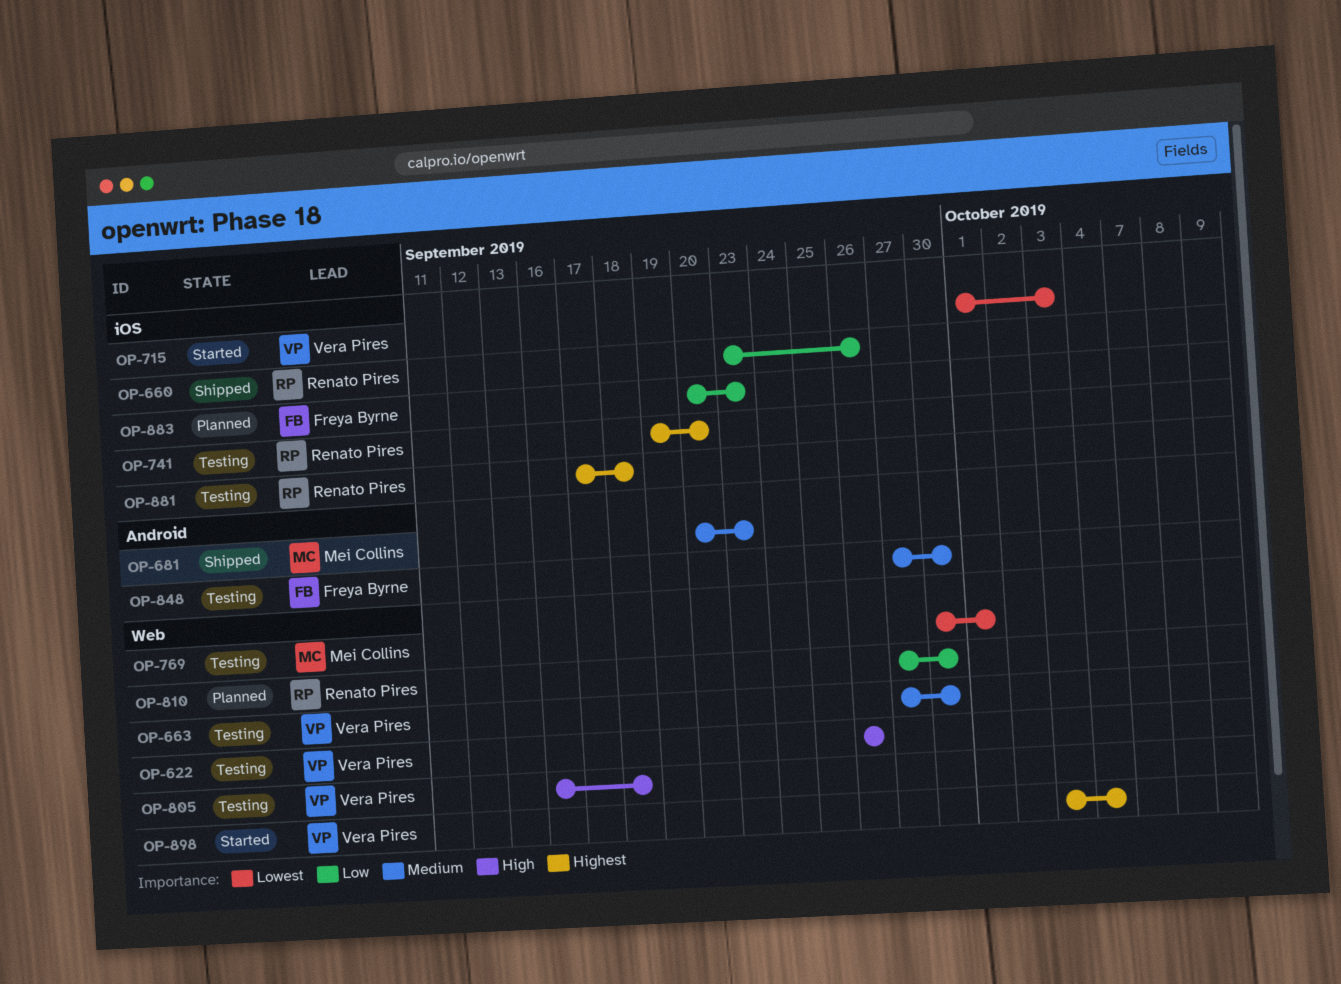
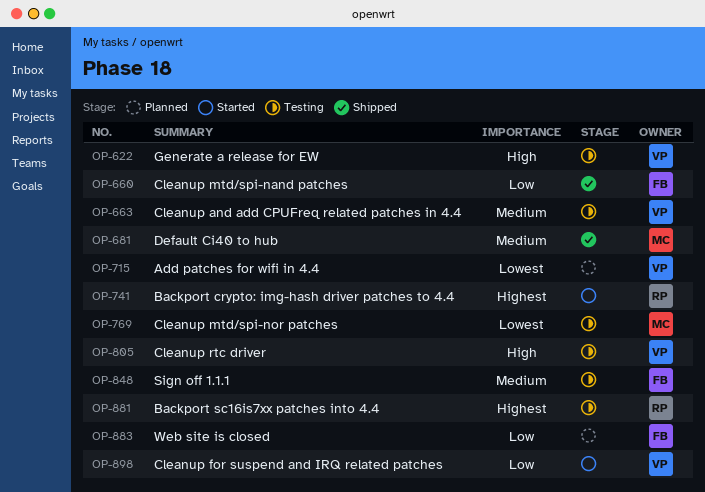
OP-660, owner: Renato Pires -> Freya Byrne
OP-715, status: Started -> Planned
OP-741, status: Testing -> Started
OP-810: present -> none
OP-898, priority: Highest -> Low

